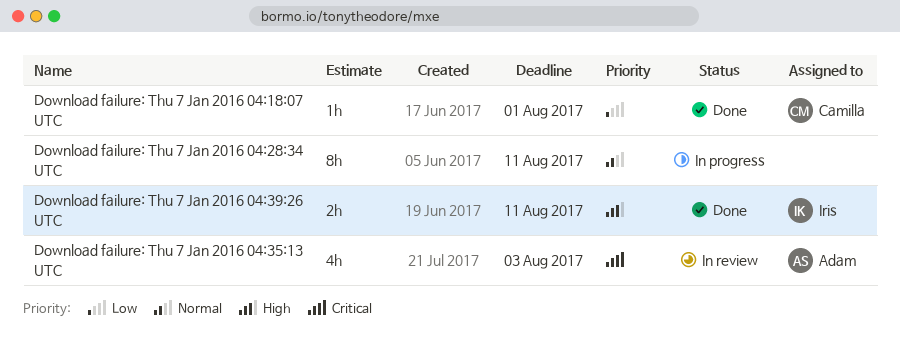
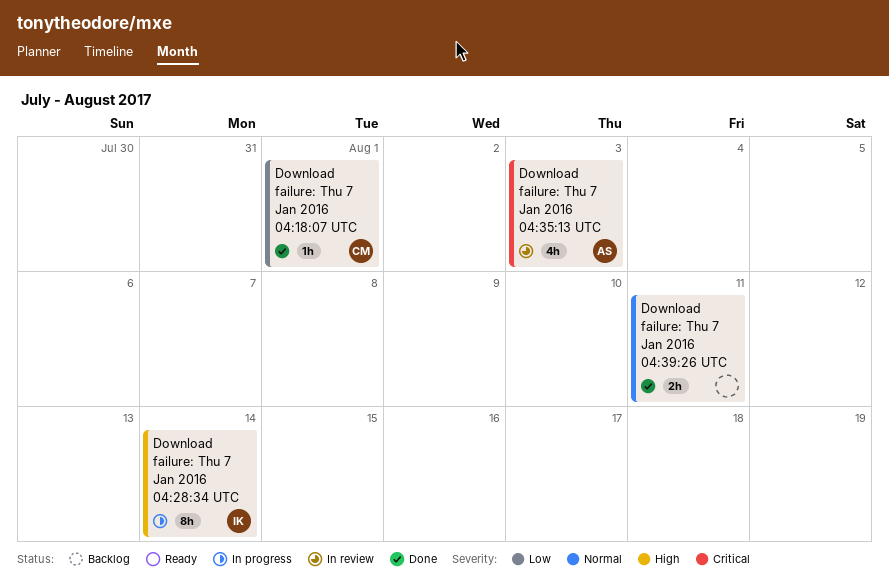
Download failure: Thu 7 Jan 2016 04:28:34 UTC, owner: none -> Iris
Download failure: Thu 7 Jan 2016 04:28:34 UTC, priority: Normal -> High
Download failure: Thu 7 Jan 2016 04:28:34 UTC, due: Aug 11 -> Aug 14
Download failure: Thu 7 Jan 2016 04:39:26 UTC, owner: Iris -> none
Download failure: Thu 7 Jan 2016 04:39:26 UTC, priority: High -> Normal

